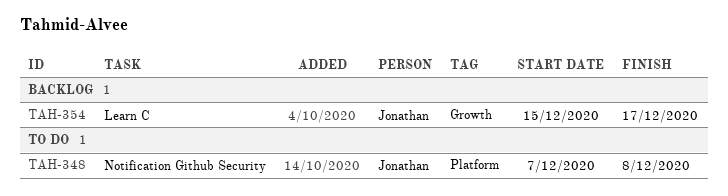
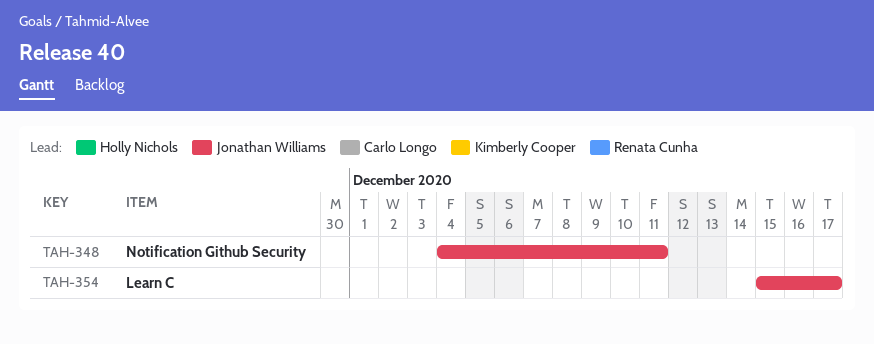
TAH-348, start: Dec 7 -> Dec 4
TAH-348, due: Dec 8 -> Dec 11

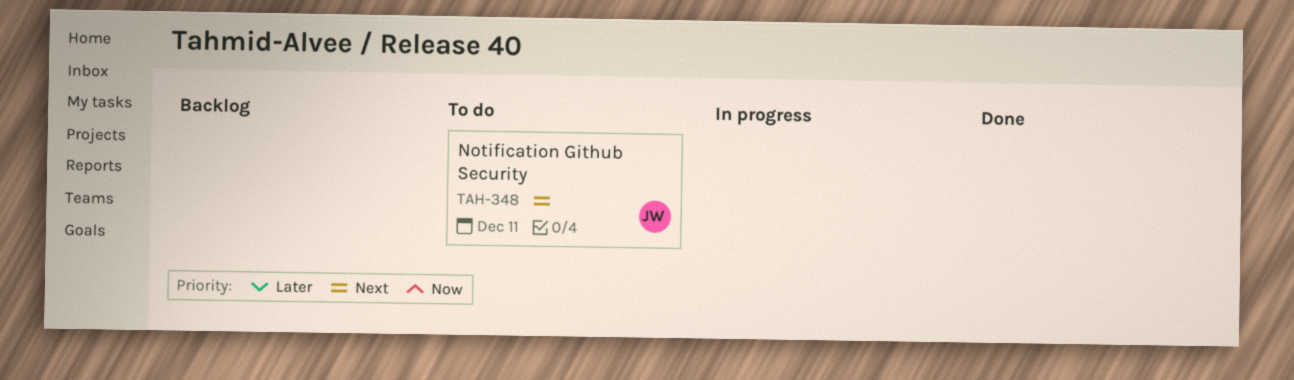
TAH-354: present -> none

